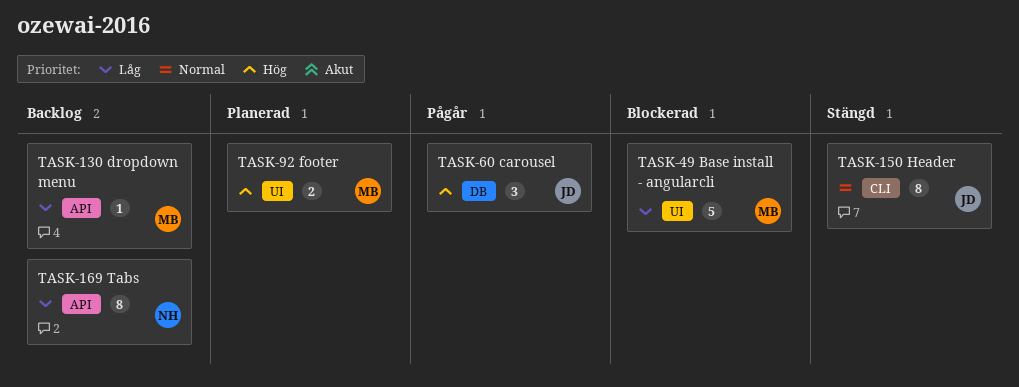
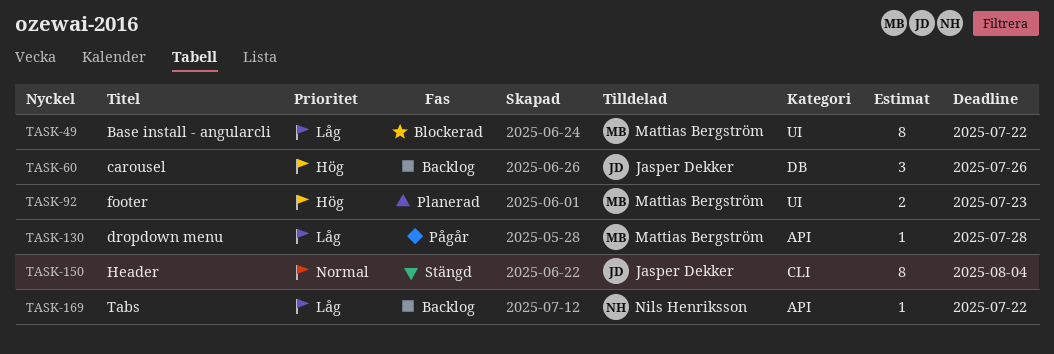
TASK-49, estimate: 5 -> 8
TASK-60, status: Pågår -> Backlog
TASK-130, status: Backlog -> Pågår
TASK-169, estimate: 8 -> 1

